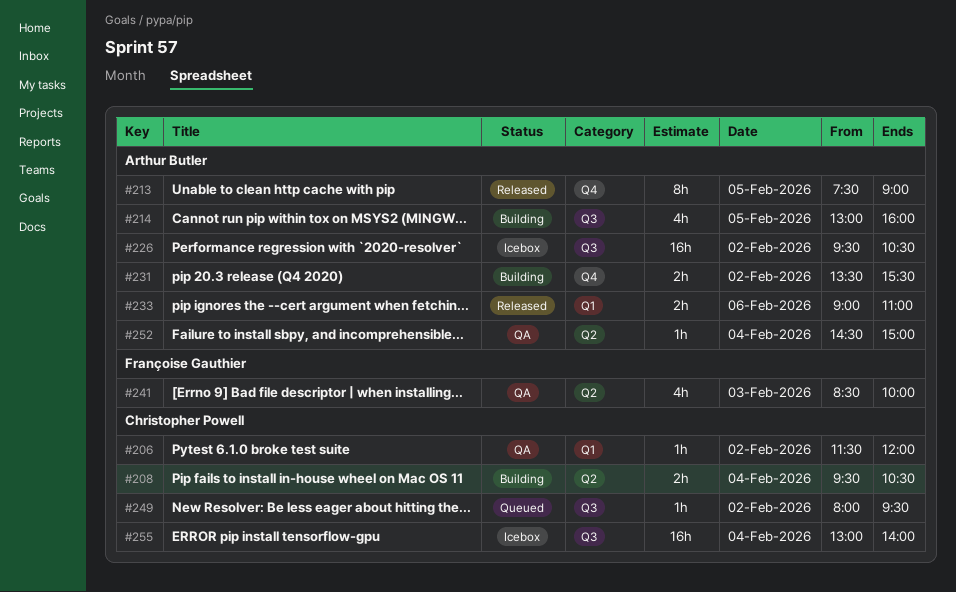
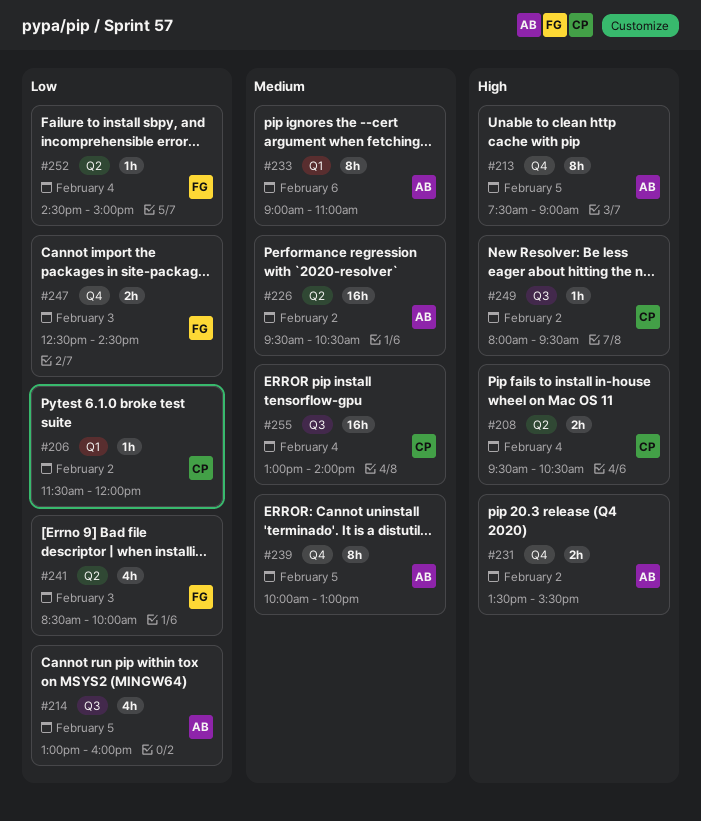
#226, label: Q3 -> Q2
#233, estimate: 2h -> 8h
#239: none -> present
#247: none -> present
#252, owner: Arthur Butler -> Françoise Gauthier

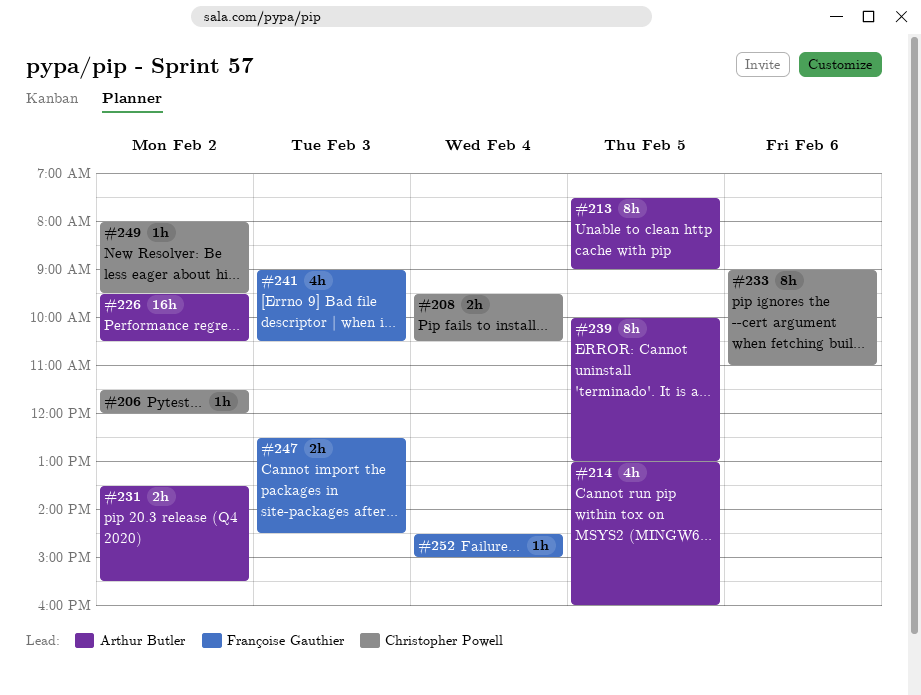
#233, owner: Arthur Butler -> Christopher Powell
#241, begins: 08:30 -> 09:00
#241, ends: 10:00 -> 10:30
#255: present -> none

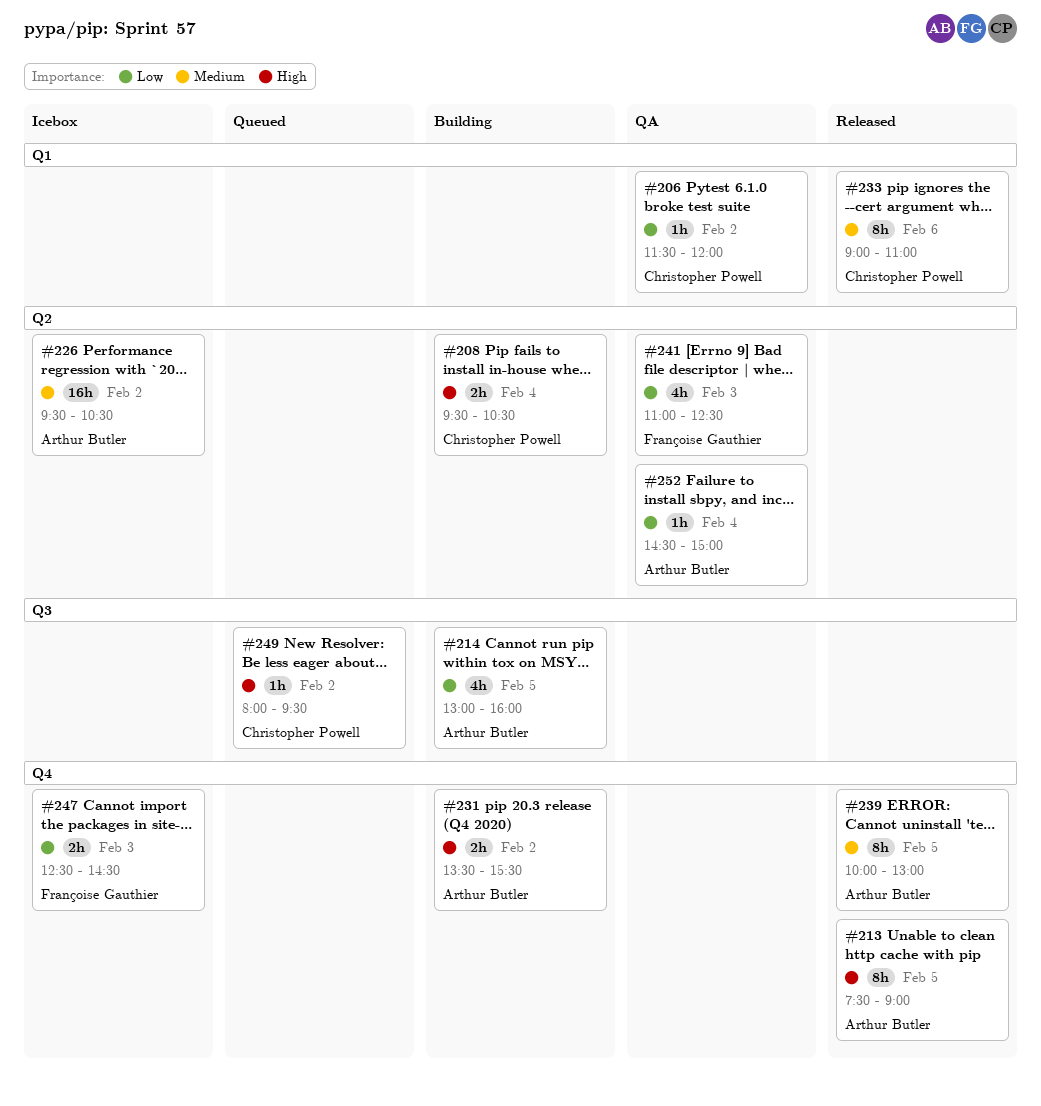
#241, begins: 09:00 -> 11:00
#241, ends: 10:30 -> 12:30
#252, owner: Françoise Gauthier -> Arthur Butler

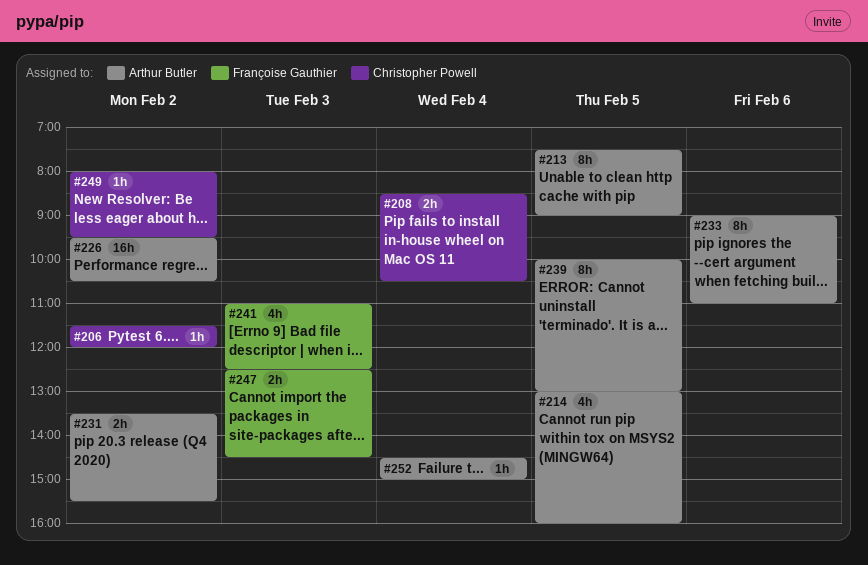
#208, begins: 09:30 -> 08:30
#233, owner: Christopher Powell -> Arthur Butler

